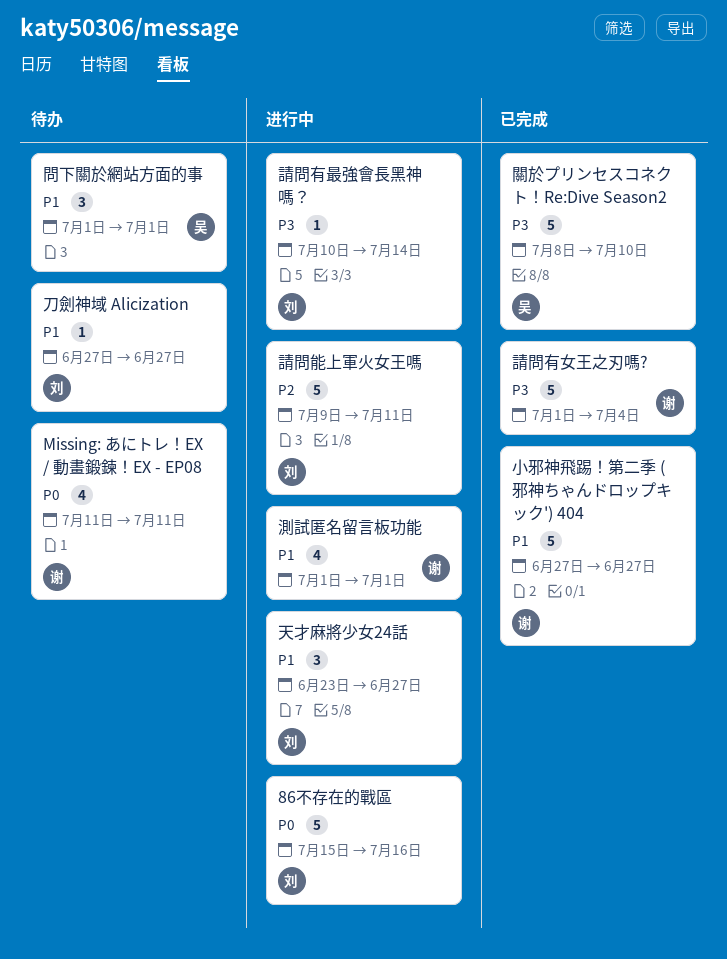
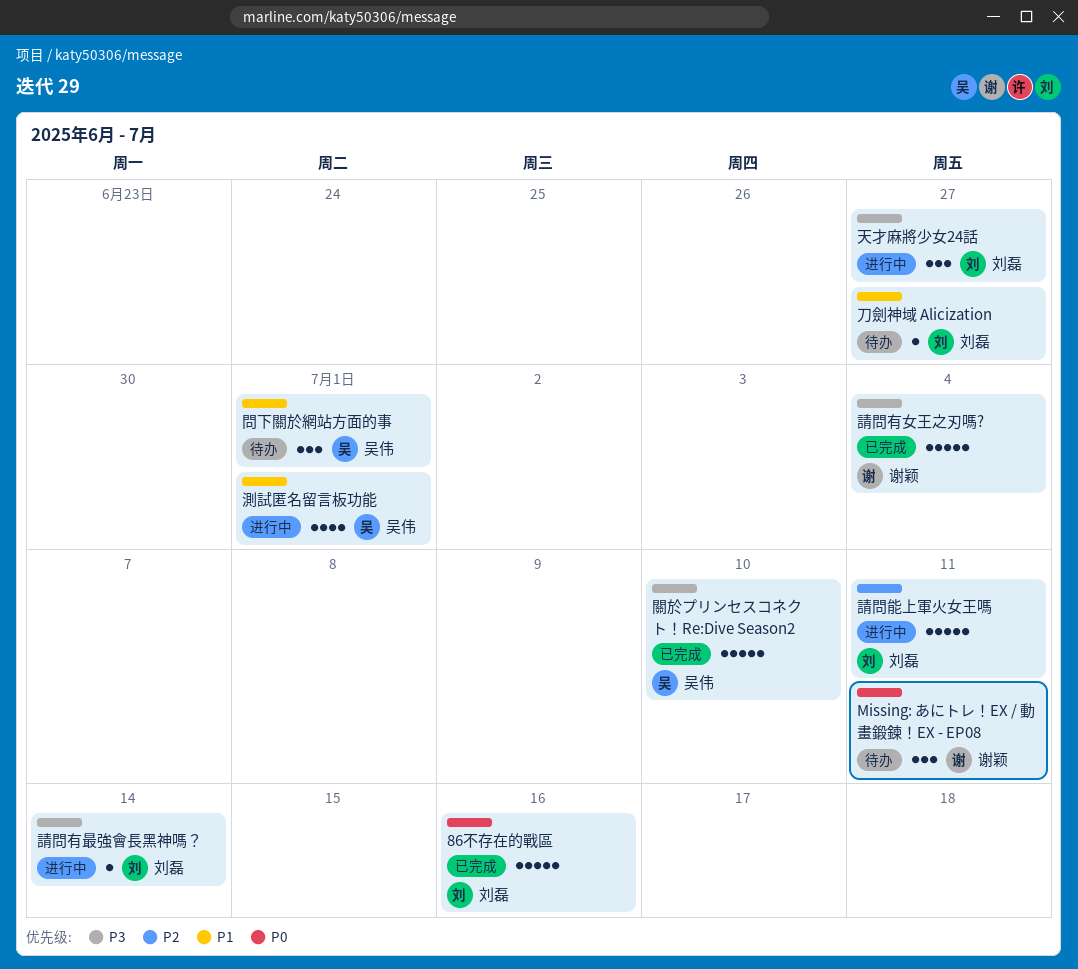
86不存在的戰區, status: 进行中 -> 已完成
Missing: あにトレ！EX / 動畫鍛鍊！EX - EP08, estimate: 4 -> 3
天才麻將少女24話, priority: P1 -> P3
小邪神飛踢！第二季 (邪神ちゃんドロップキック') 404: present -> none
測試匿名留言板功能, owner: 谢颖 -> 吴伟

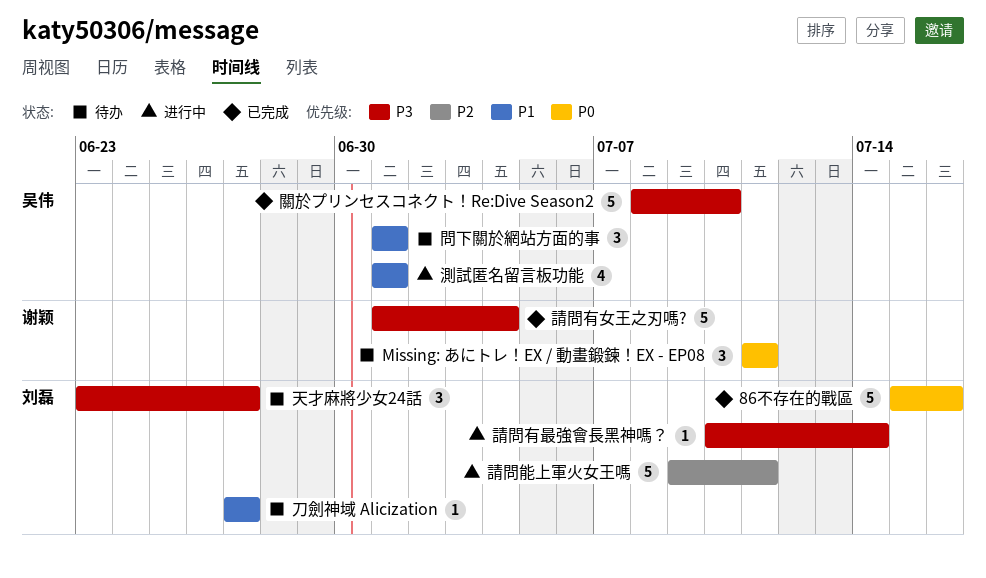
天才麻將少女24話, status: 进行中 -> 待办

